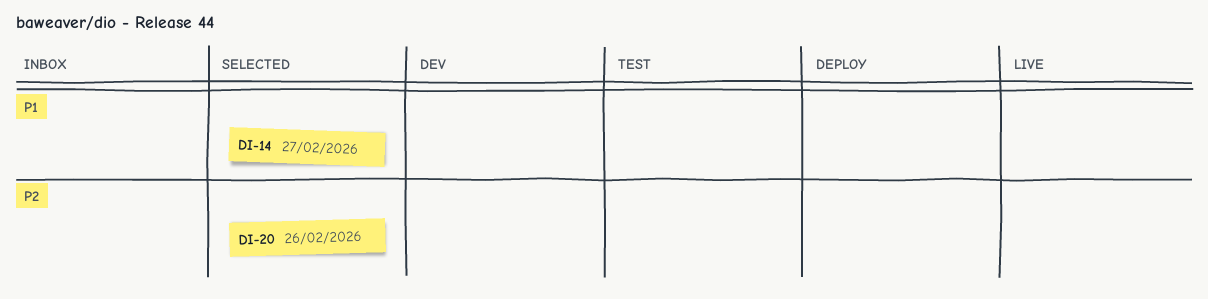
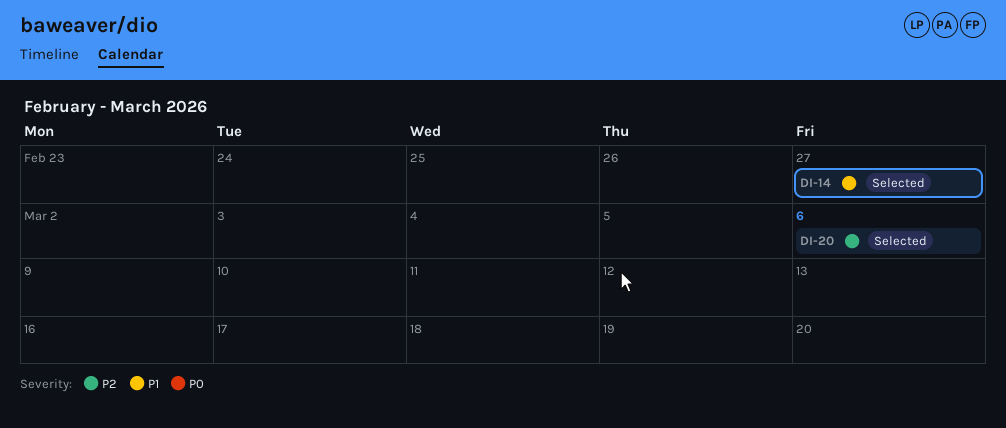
DI-20, due: Feb 26 -> Mar 6

